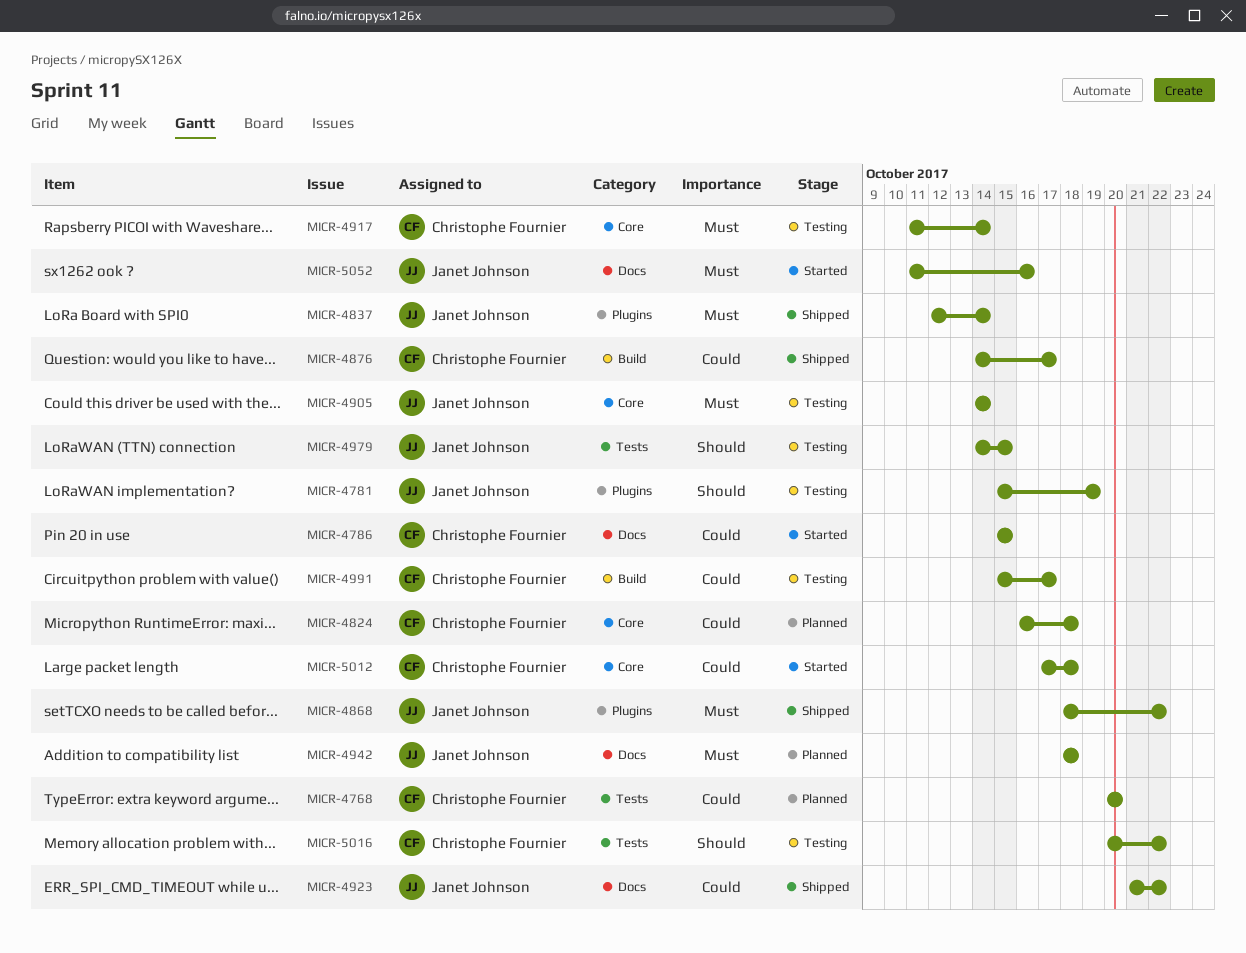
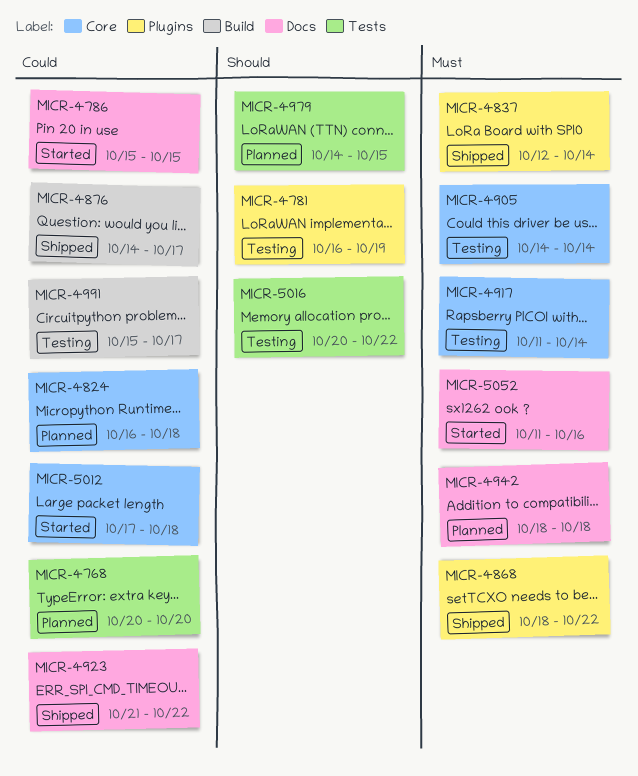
MICR-4781, start: Oct 15 -> Oct 16
MICR-4979, status: Testing -> Planned

